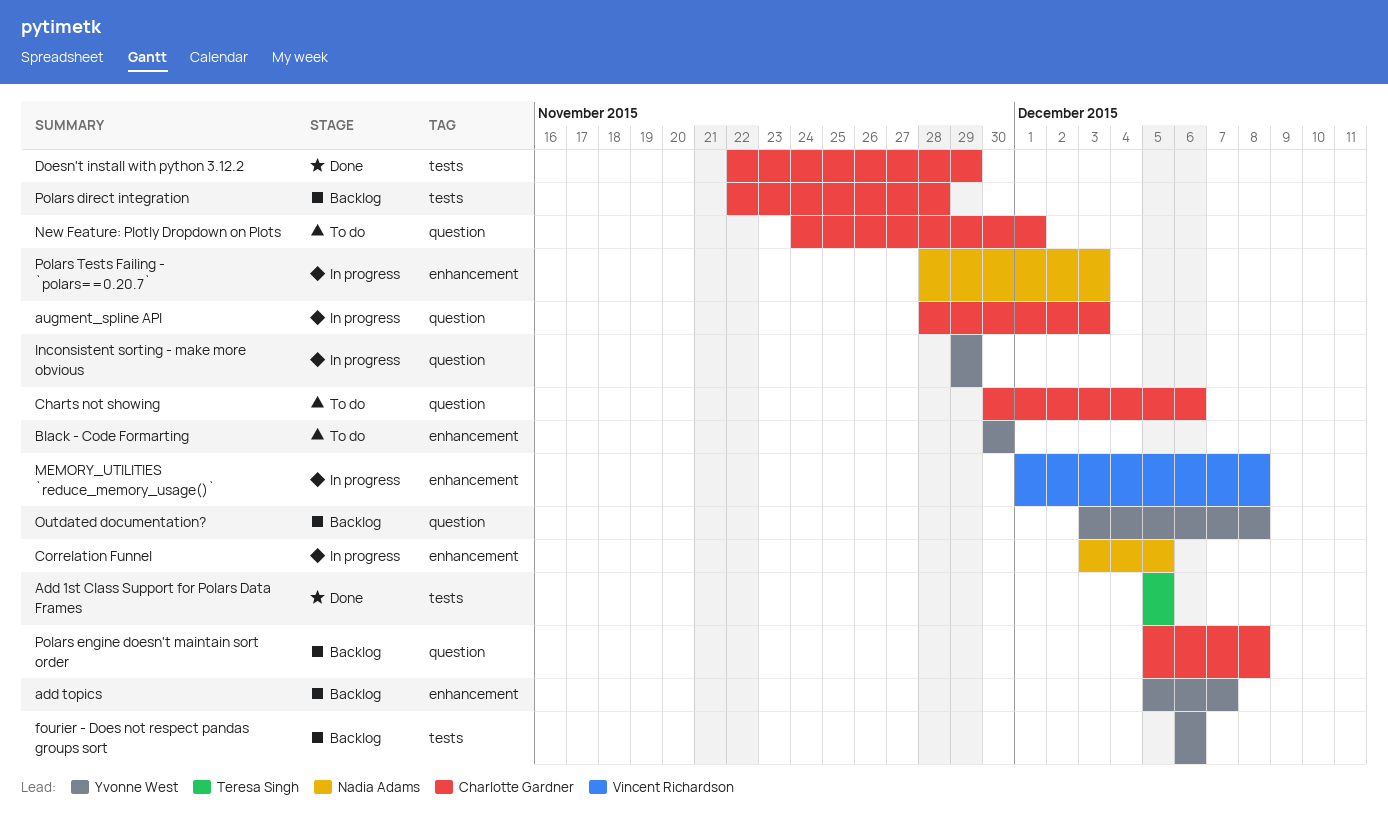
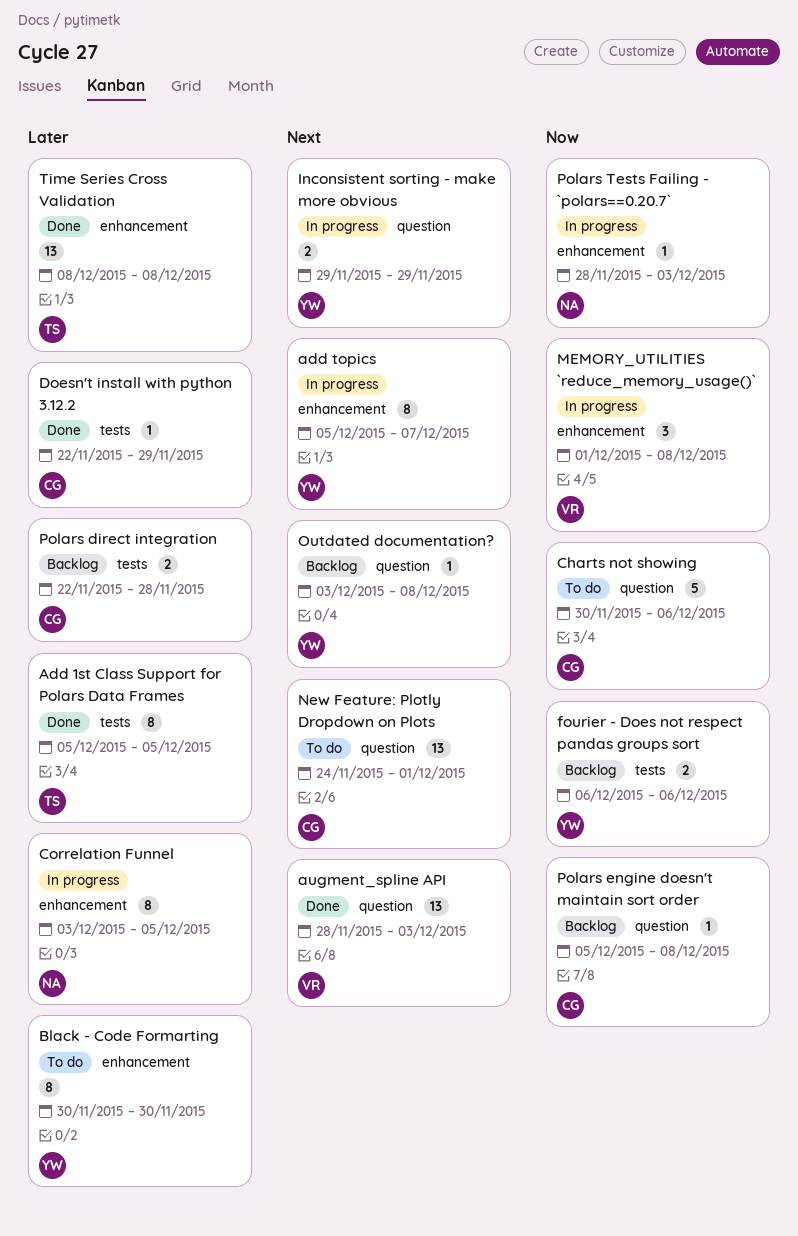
add topics, status: Backlog -> In progress
augment_spline API, status: In progress -> Done
augment_spline API, owner: Charlotte Gardner -> Vincent Richardson
Time Series Cross Validation: none -> present

